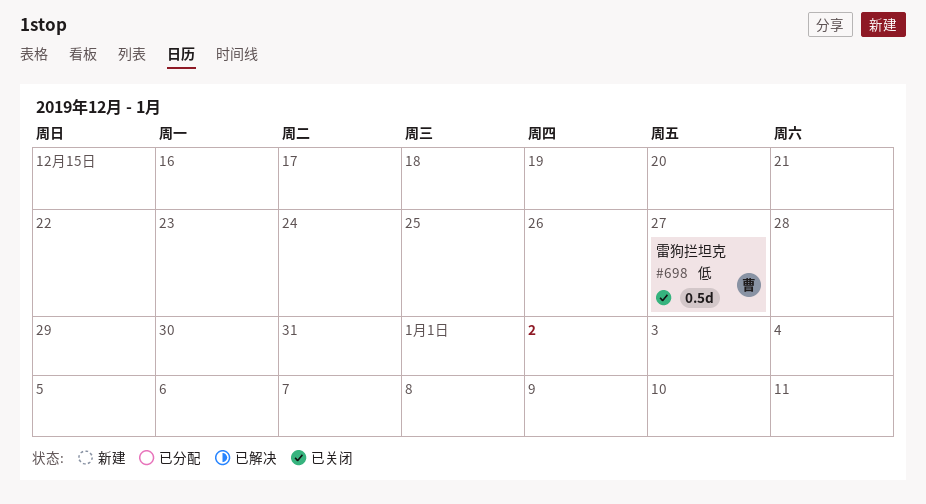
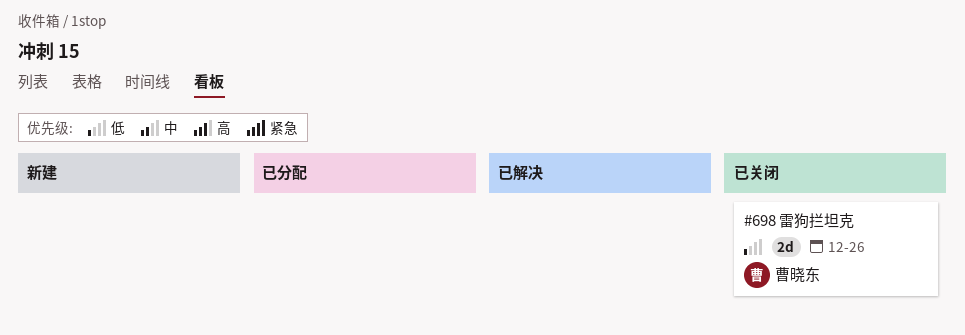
#698, estimate: 0.5d -> 2d
#698, due: Dec 27 -> Dec 26

